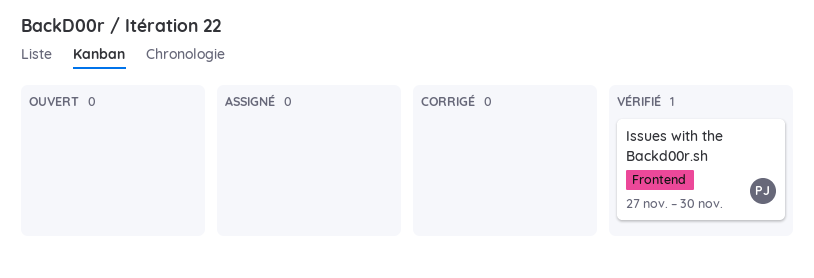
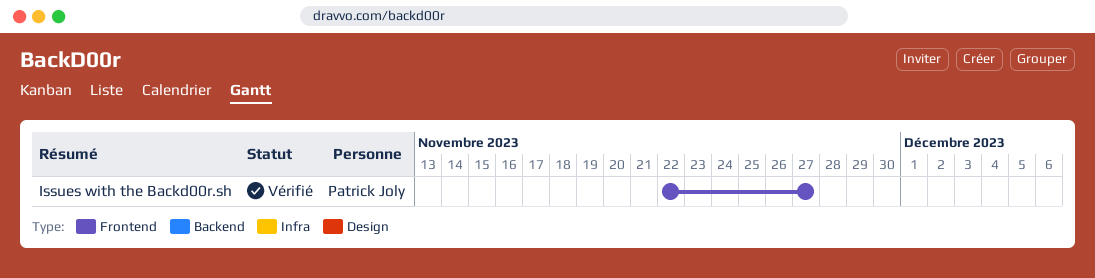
Issues with the Backd00r.sh, start: Nov 27 -> Nov 22
Issues with the Backd00r.sh, due: Nov 30 -> Nov 27

